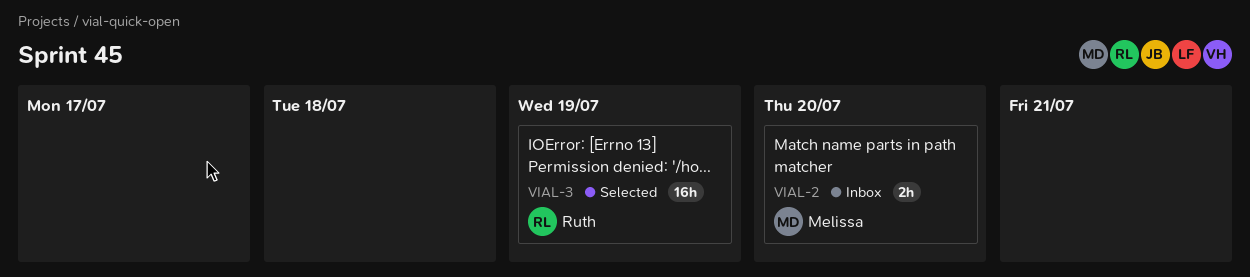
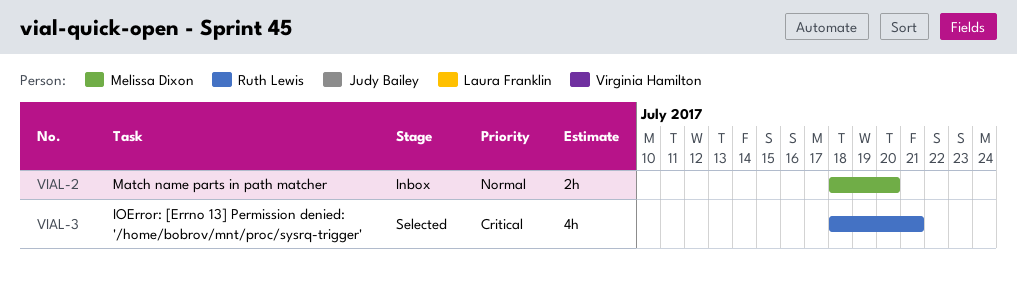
VIAL-3, estimate: 16h -> 4h
VIAL-3, due: Jul 19 -> Jul 21

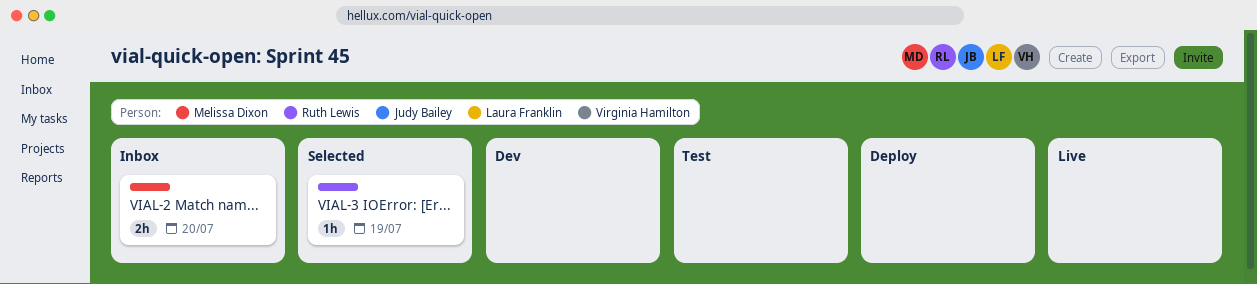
VIAL-3, estimate: 4h -> 1h
VIAL-3, due: Jul 21 -> Jul 19

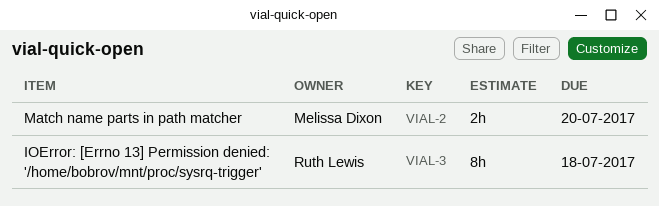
VIAL-3, estimate: 1h -> 8h
VIAL-3, due: Jul 19 -> Jul 18

